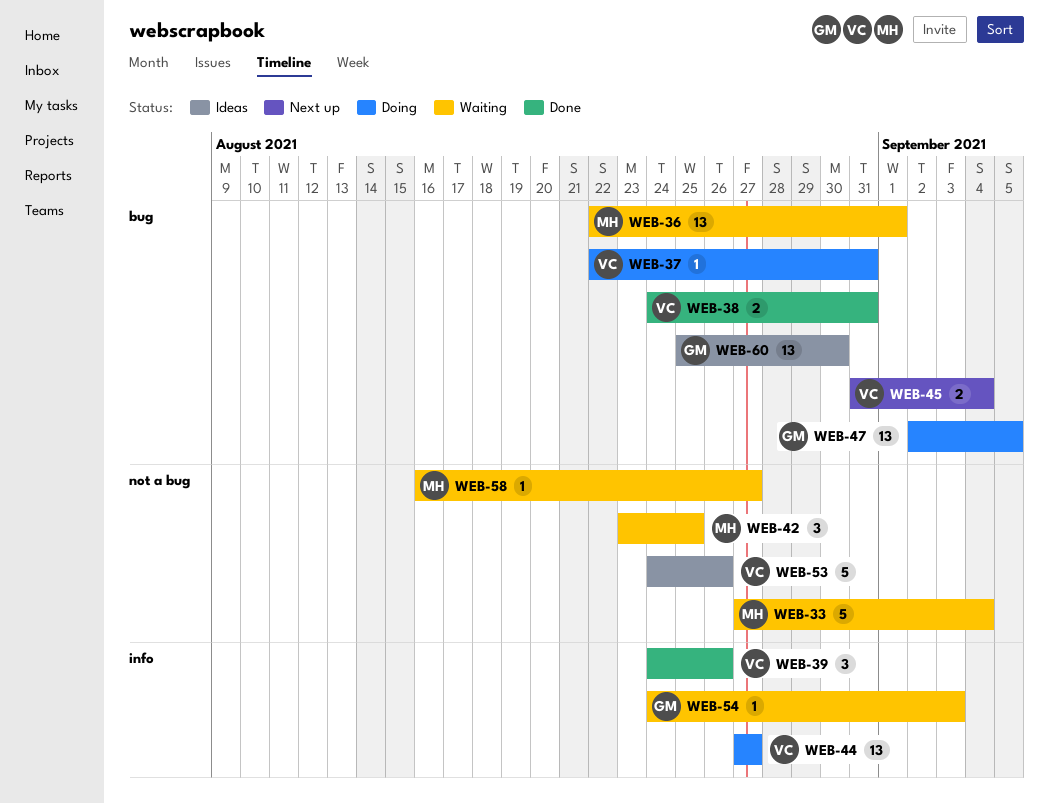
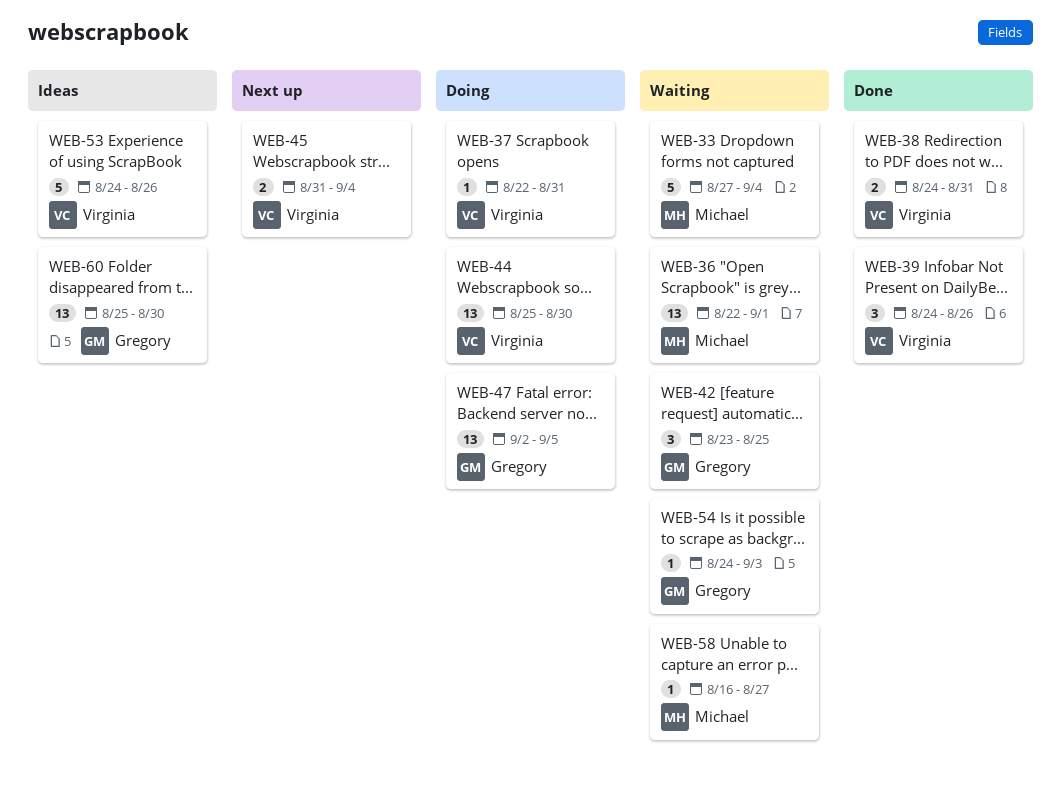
WEB-42, owner: Michael -> Gregory
WEB-44, start: Aug 27 -> Aug 25
WEB-44, due: Aug 27 -> Aug 30

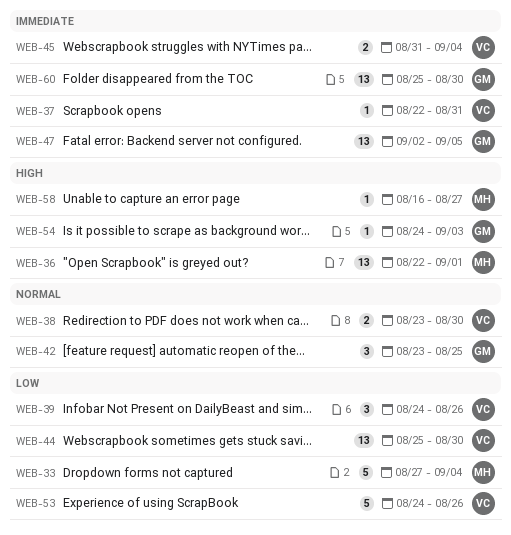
WEB-38, start: Aug 24 -> Aug 23
WEB-38, due: Aug 31 -> Aug 30

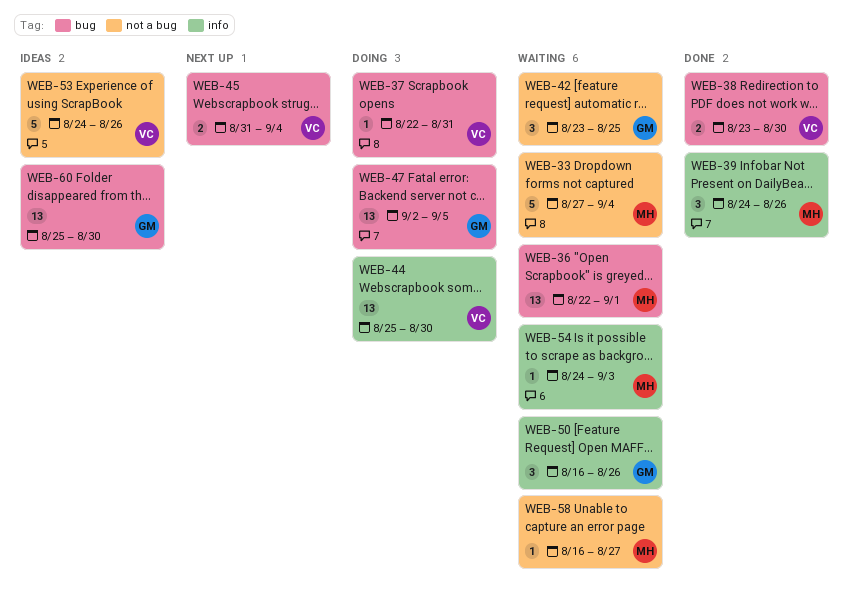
WEB-39, owner: VC -> MH
WEB-50: none -> present
WEB-54, owner: GM -> MH

